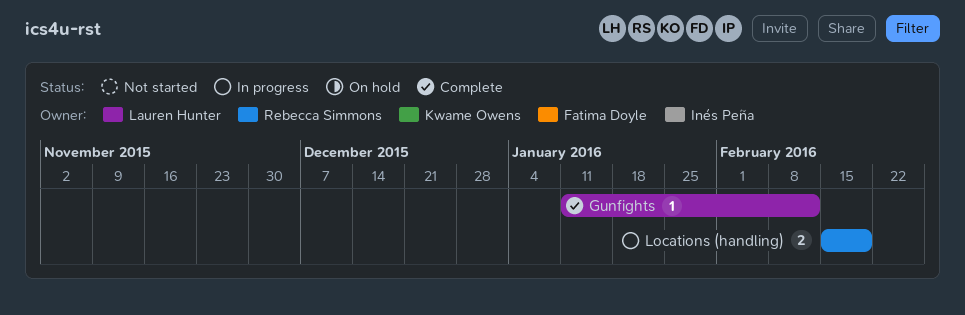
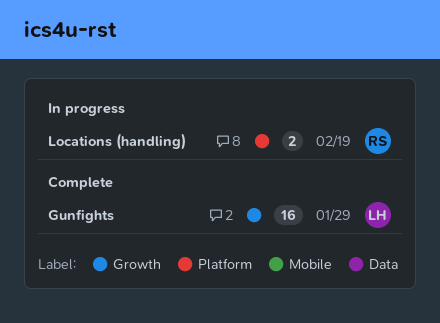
Gunfights, estimate: 1 -> 16
Gunfights, due: Feb 12 -> Jan 29

